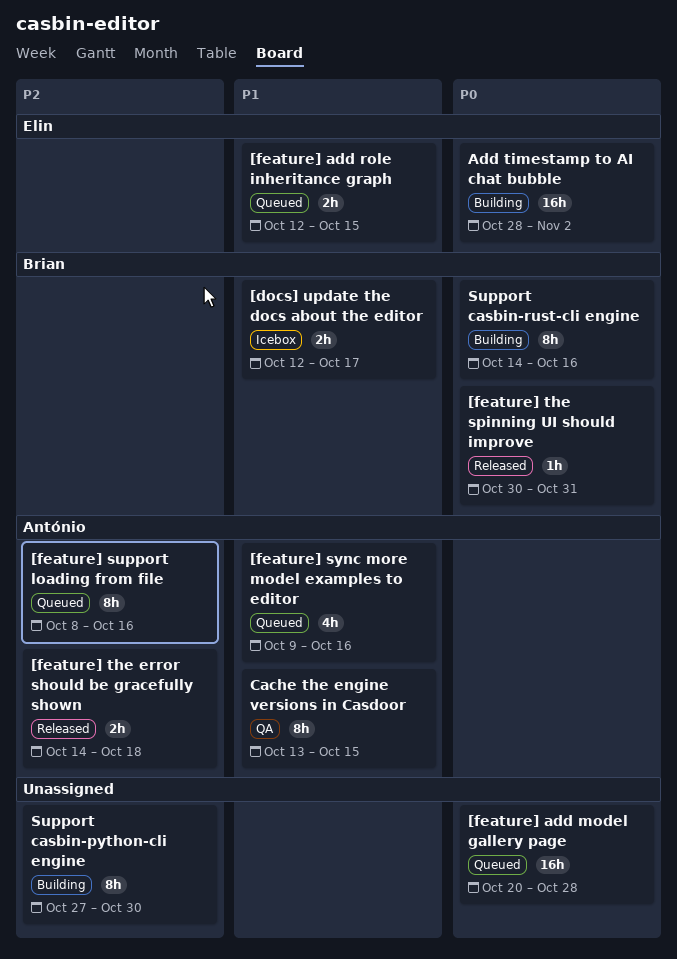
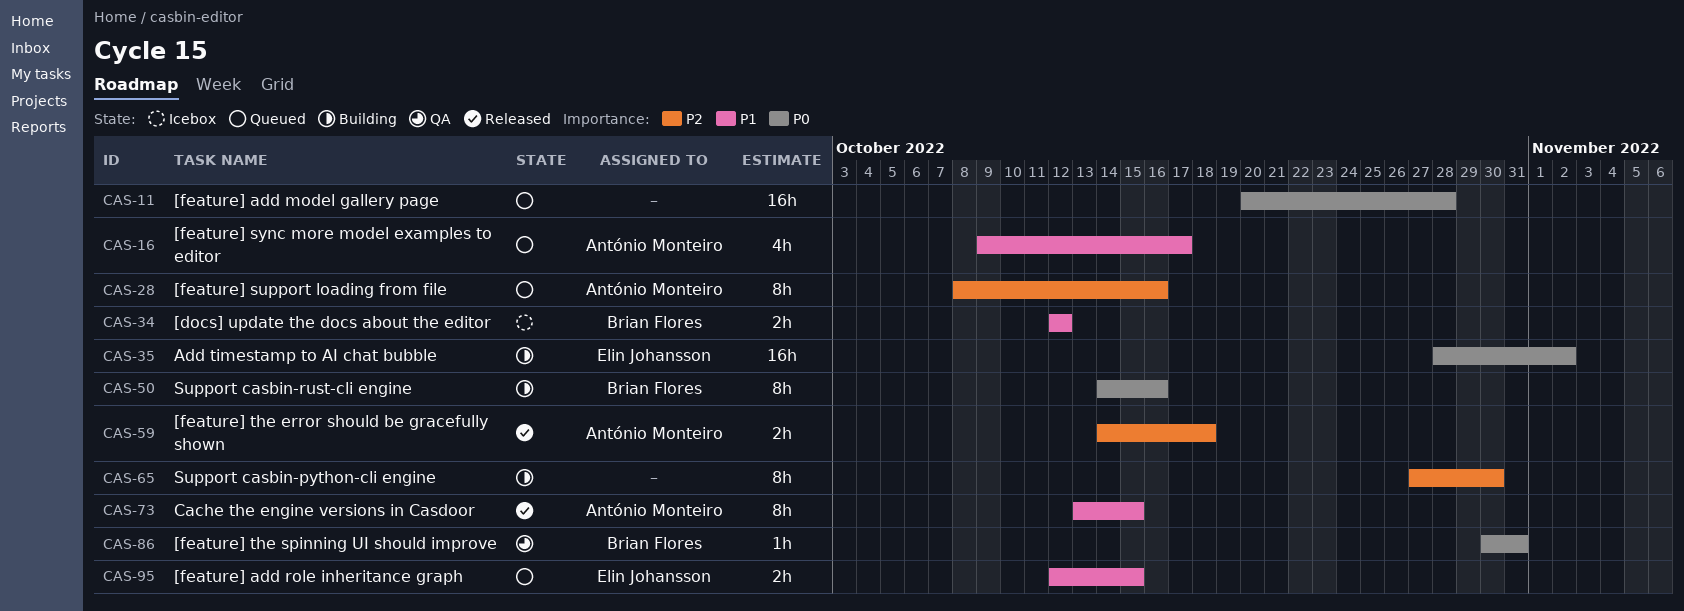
[docs] update the docs about the editor, due: Oct 17 -> Oct 12
[feature] sync more model examples to editor, due: Oct 16 -> Oct 17
[feature] the spinning UI should improve, status: Released -> QA
Cache the engine versions in Casdoor, status: QA -> Released

